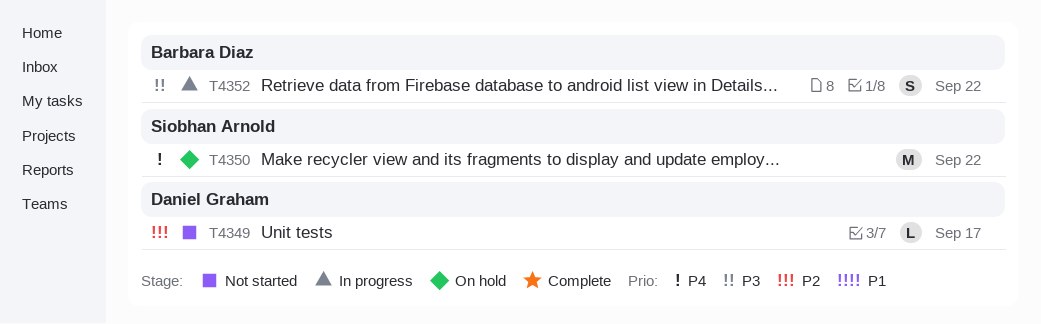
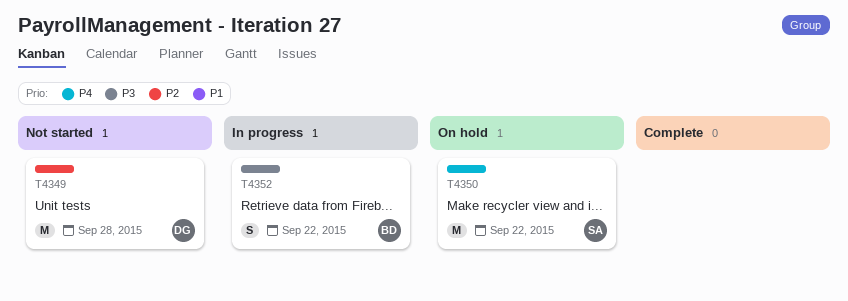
T4349, estimate: L -> M
T4349, due: Sep 17 -> Sep 28

